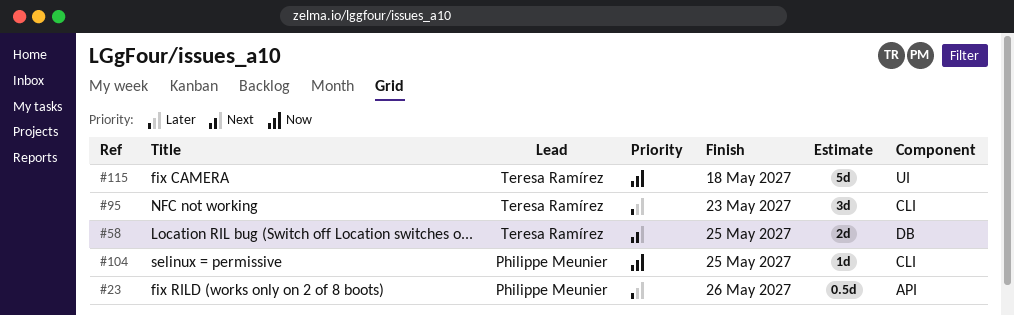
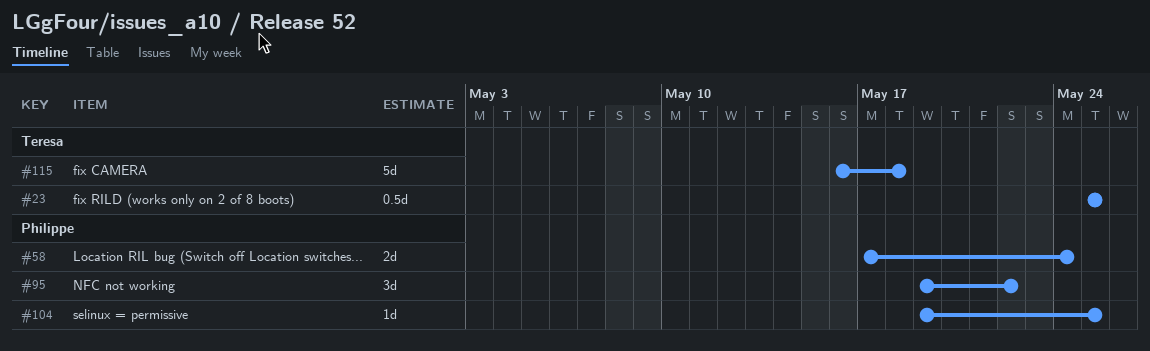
#23, owner: Philippe Meunier -> Teresa Ramírez
#23, due: May 26 -> May 25
#58, owner: Teresa Ramírez -> Philippe Meunier
#58, due: May 25 -> May 24
#95, owner: Teresa Ramírez -> Philippe Meunier
#95, due: May 23 -> May 22

